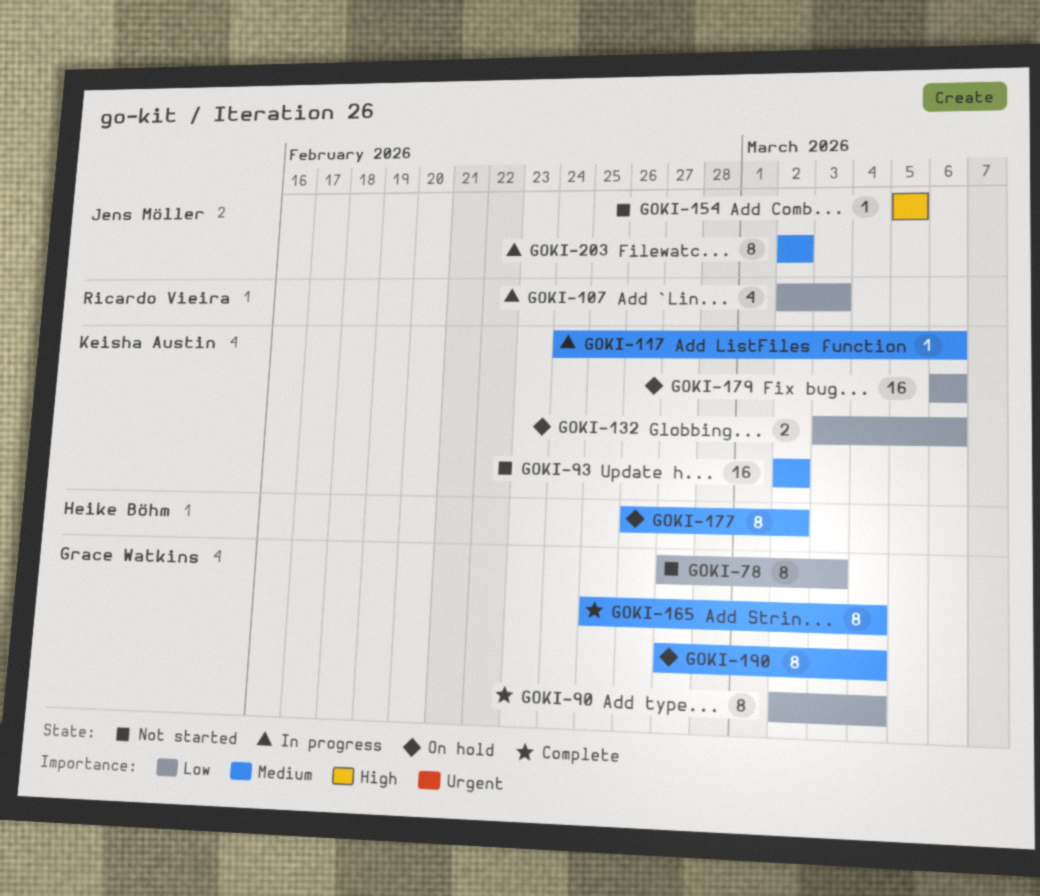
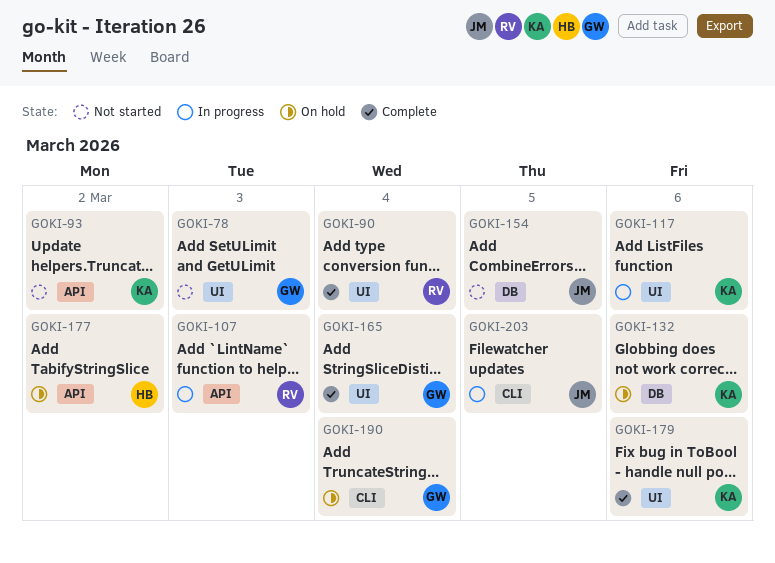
GOKI-90, owner: Grace Watkins -> Ricardo Vieira
GOKI-179, status: On hold -> Complete
GOKI-203, due: Mar 2 -> Mar 5

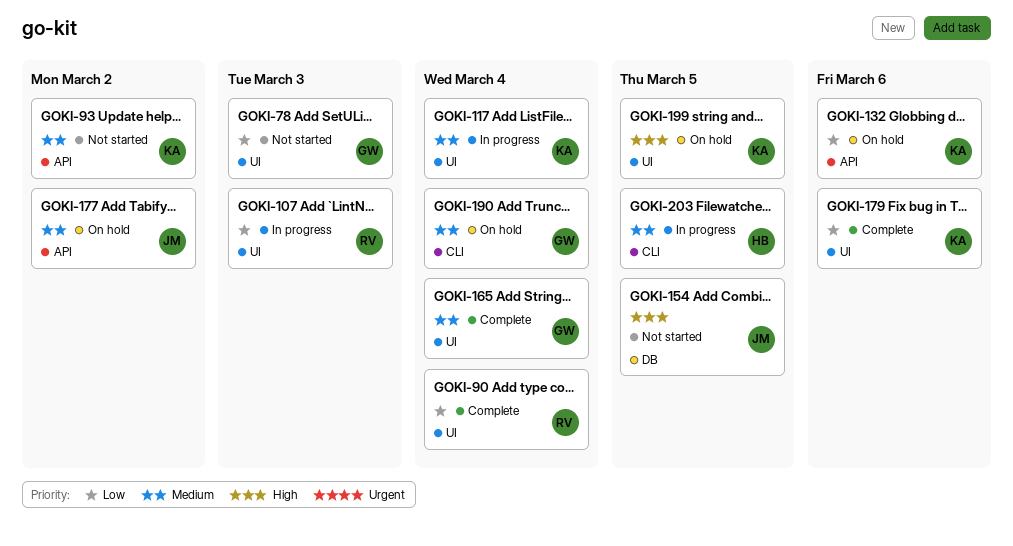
GOKI-107, label: API -> UI
GOKI-117, due: Mar 6 -> Mar 4
GOKI-132, label: DB -> API
GOKI-177, owner: HB -> JM
GOKI-199: none -> present
GOKI-203, owner: JM -> HB

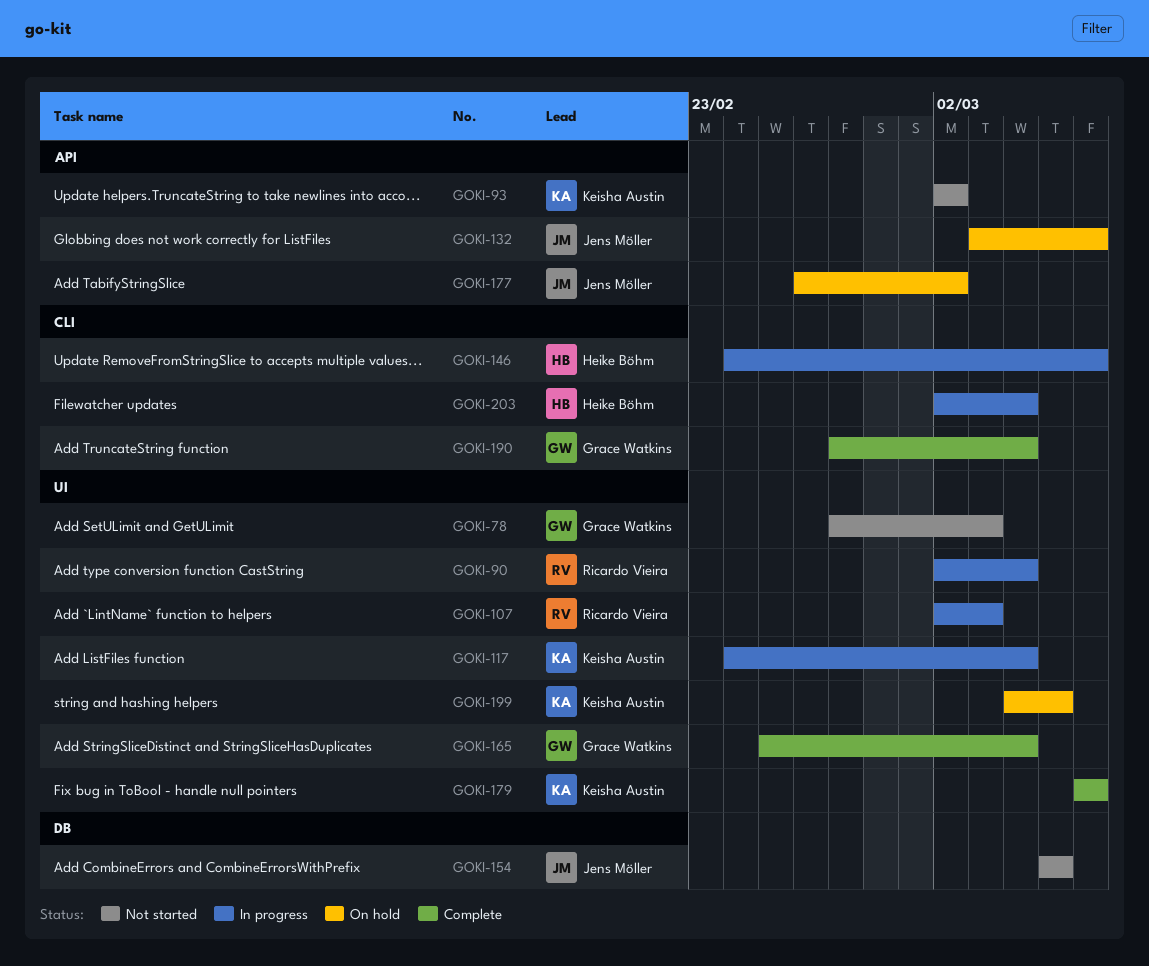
GOKI-90, status: Complete -> In progress
GOKI-132, owner: Keisha Austin -> Jens Möller
GOKI-146: none -> present
GOKI-190, status: On hold -> Complete
GOKI-203, due: Mar 5 -> Mar 4

